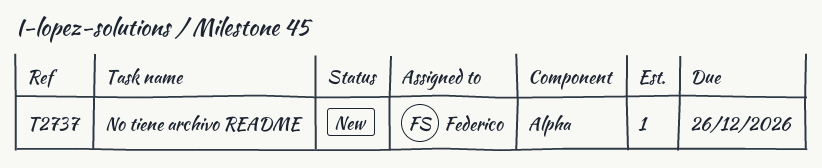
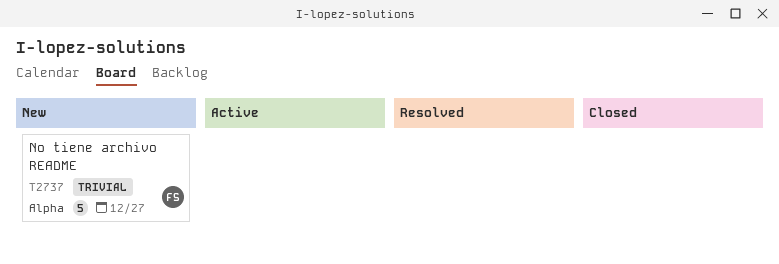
T2737, estimate: 1 -> 5
T2737, due: Dec 26 -> Dec 27

